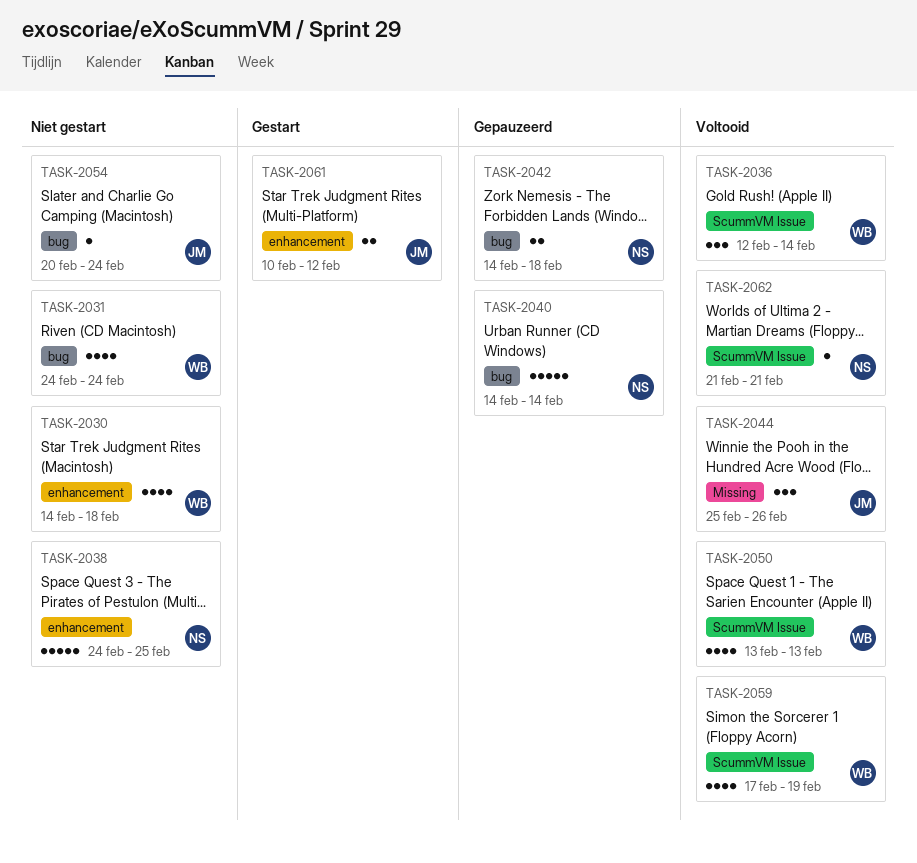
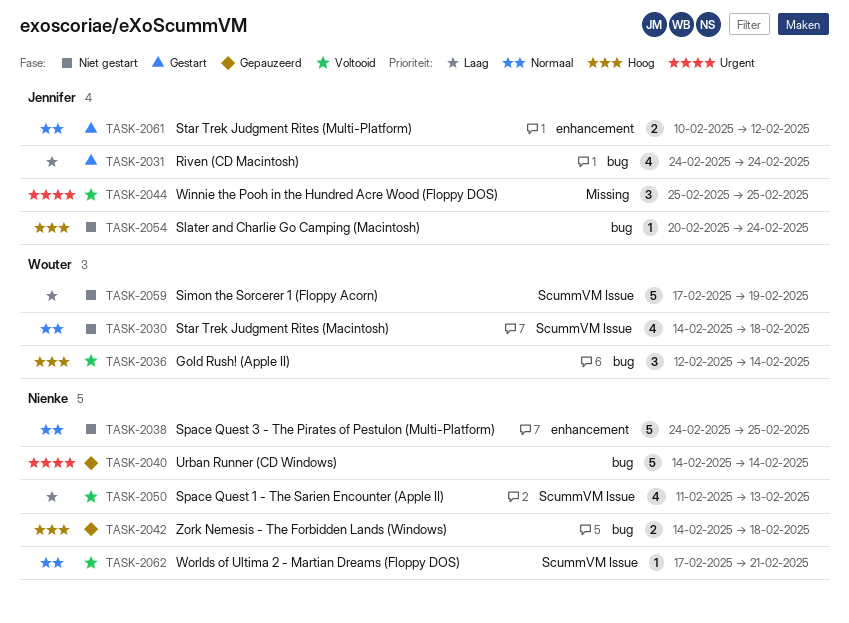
TASK-2030, label: enhancement -> ScummVM Issue
TASK-2031, status: Niet gestart -> Gestart
TASK-2031, owner: Wouter -> Jennifer
TASK-2036, label: ScummVM Issue -> bug
TASK-2044, due: Feb 26 -> Feb 25
TASK-2050, owner: Wouter -> Nienke
TASK-2050, start: Feb 13 -> Feb 11
TASK-2059, status: Voltooid -> Niet gestart
TASK-2059, estimate: 4 -> 5
TASK-2062, start: Feb 21 -> Feb 17

